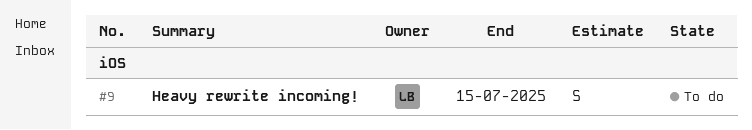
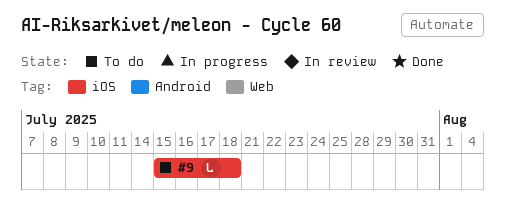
#9, estimate: S -> L
#9, due: Jul 15 -> Jul 18

